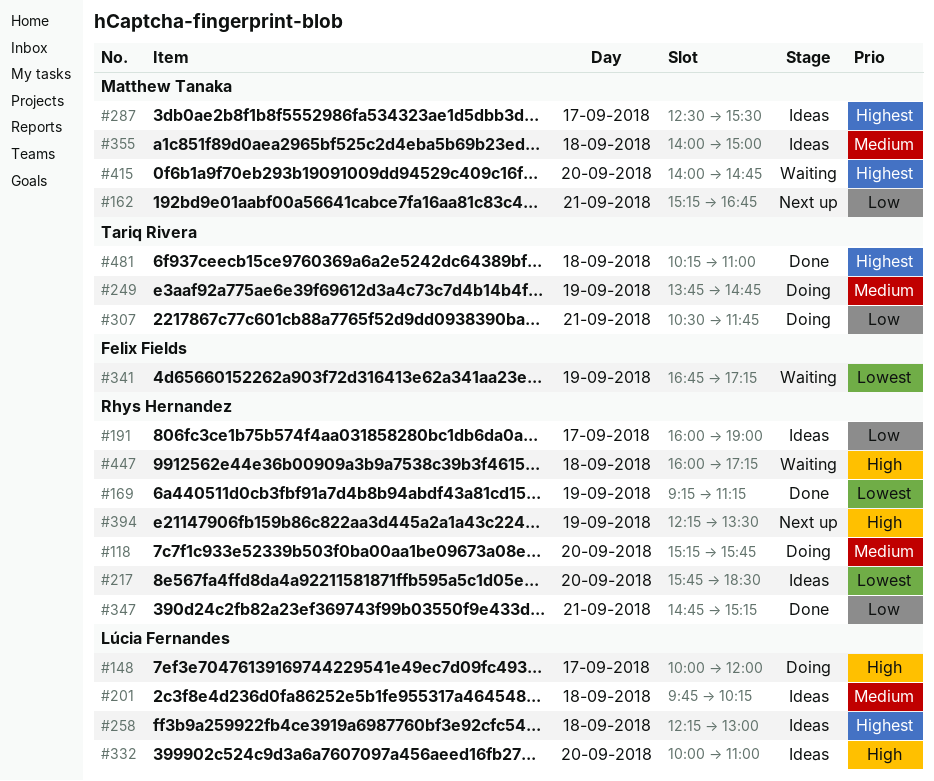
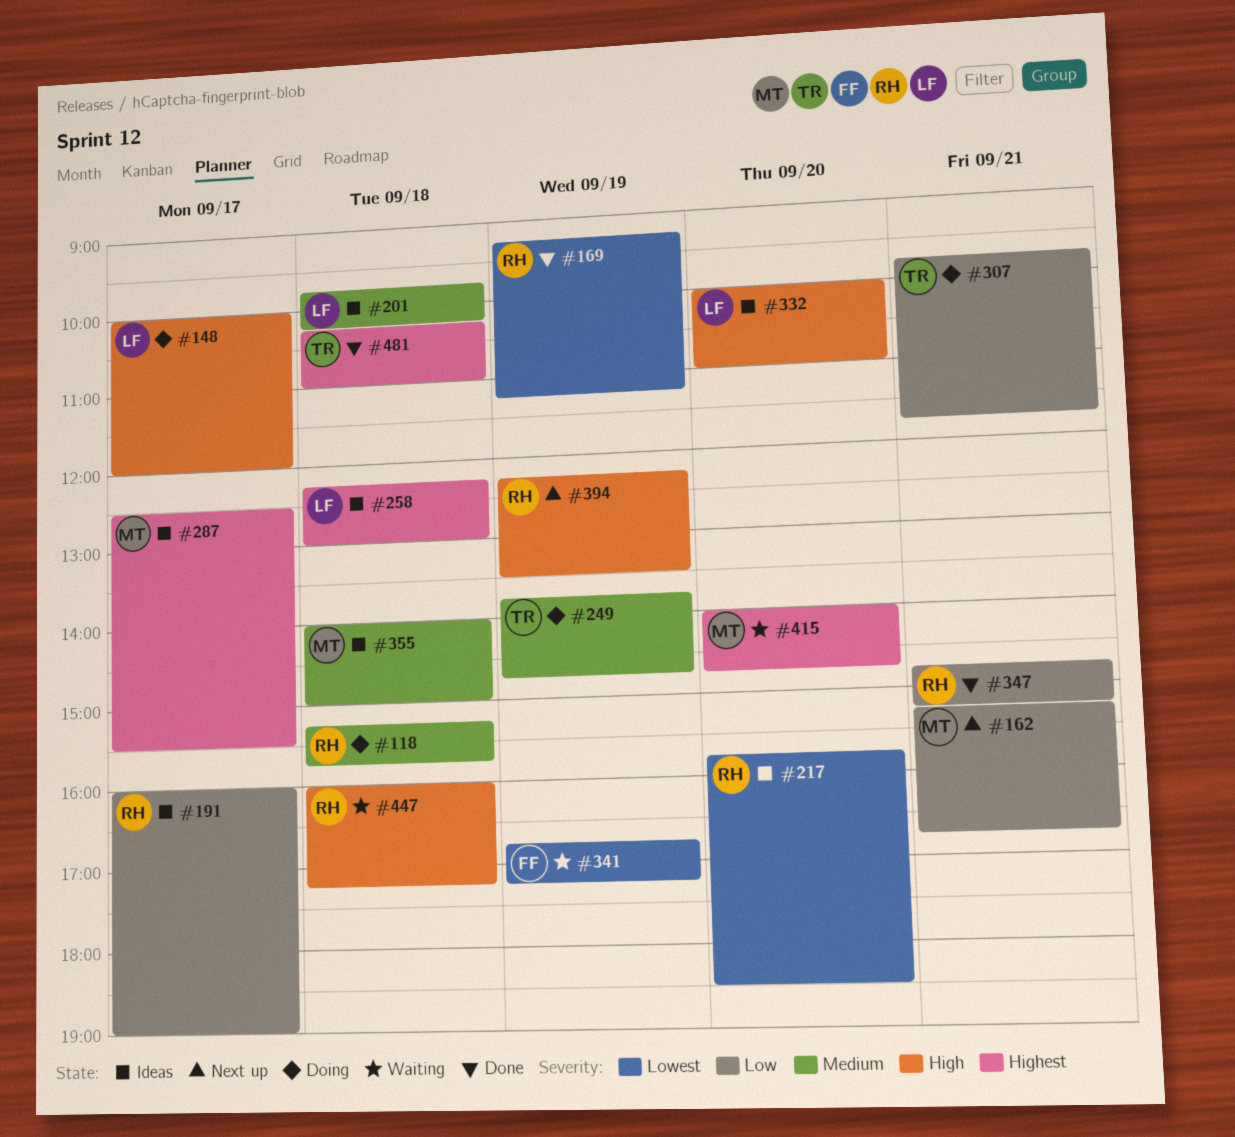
#118, day: Sep 20 -> Sep 18
#307, begins: 10:30 -> 09:45

